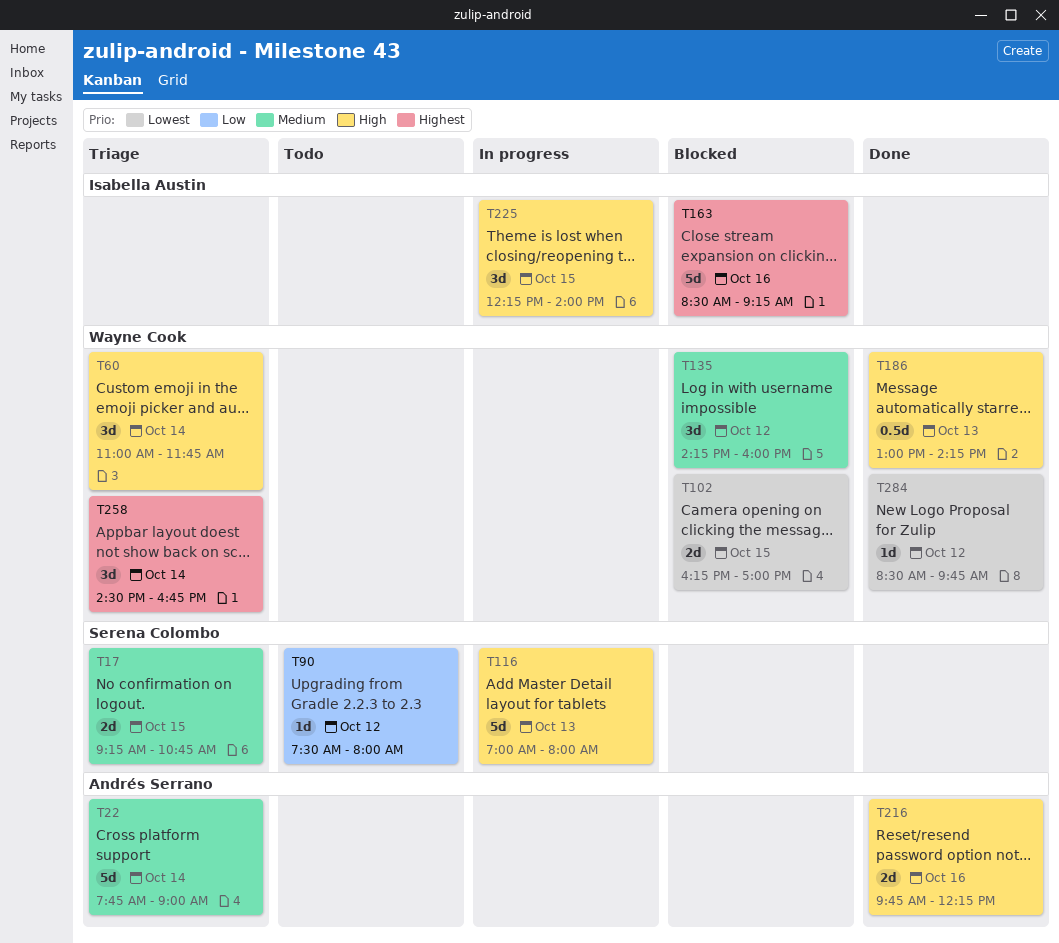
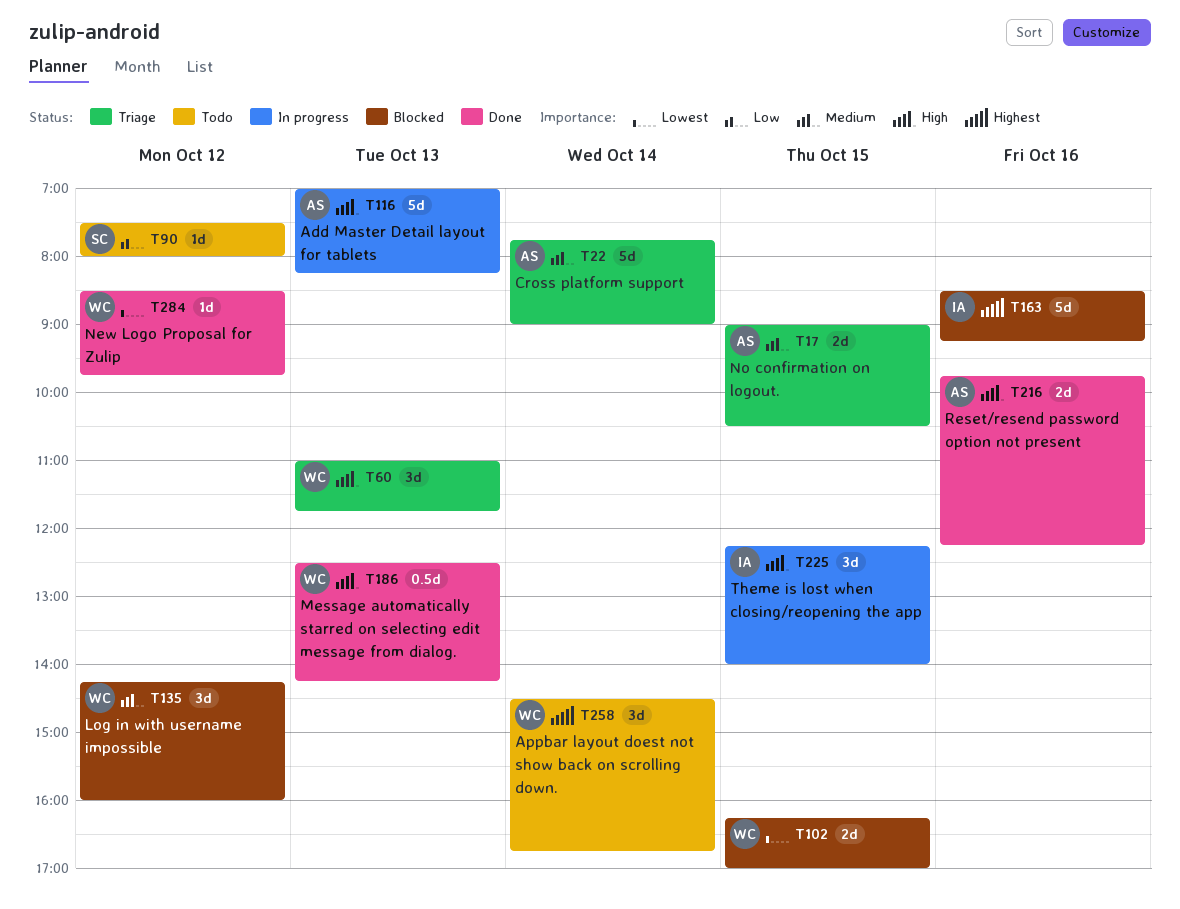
T17, owner: Serena Colombo -> Andrés Serrano
T17, begins: 09:15 -> 09:00
T17, ends: 10:45 -> 10:30
T60, day: Oct 14 -> Oct 13
T116, owner: Serena Colombo -> Andrés Serrano
T116, ends: 08:00 -> 08:15
T186, begins: 13:00 -> 12:30
T258, status: Triage -> Todo

